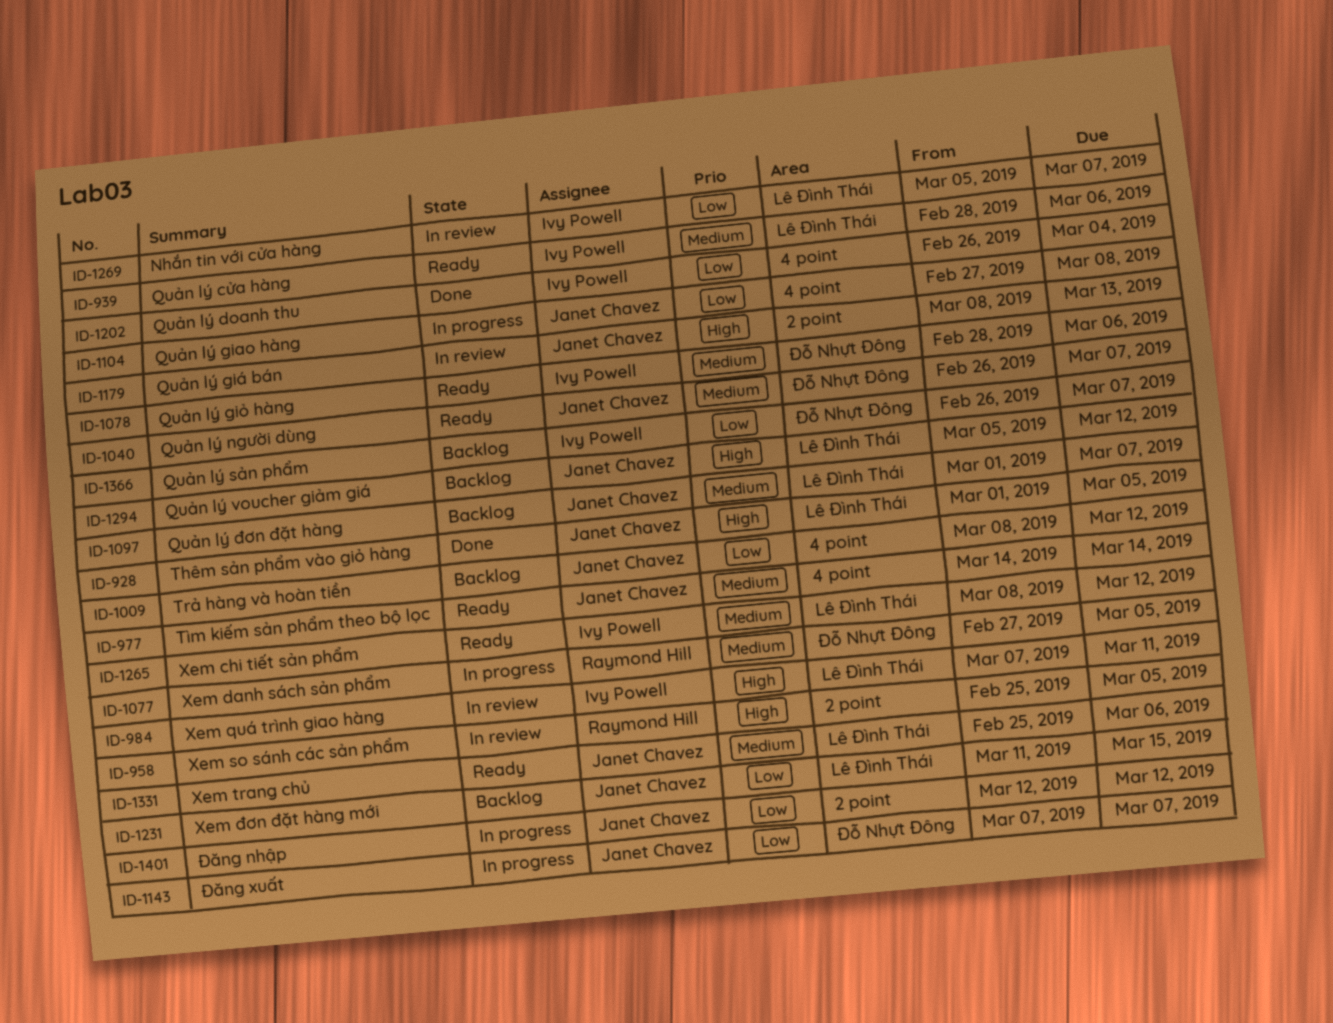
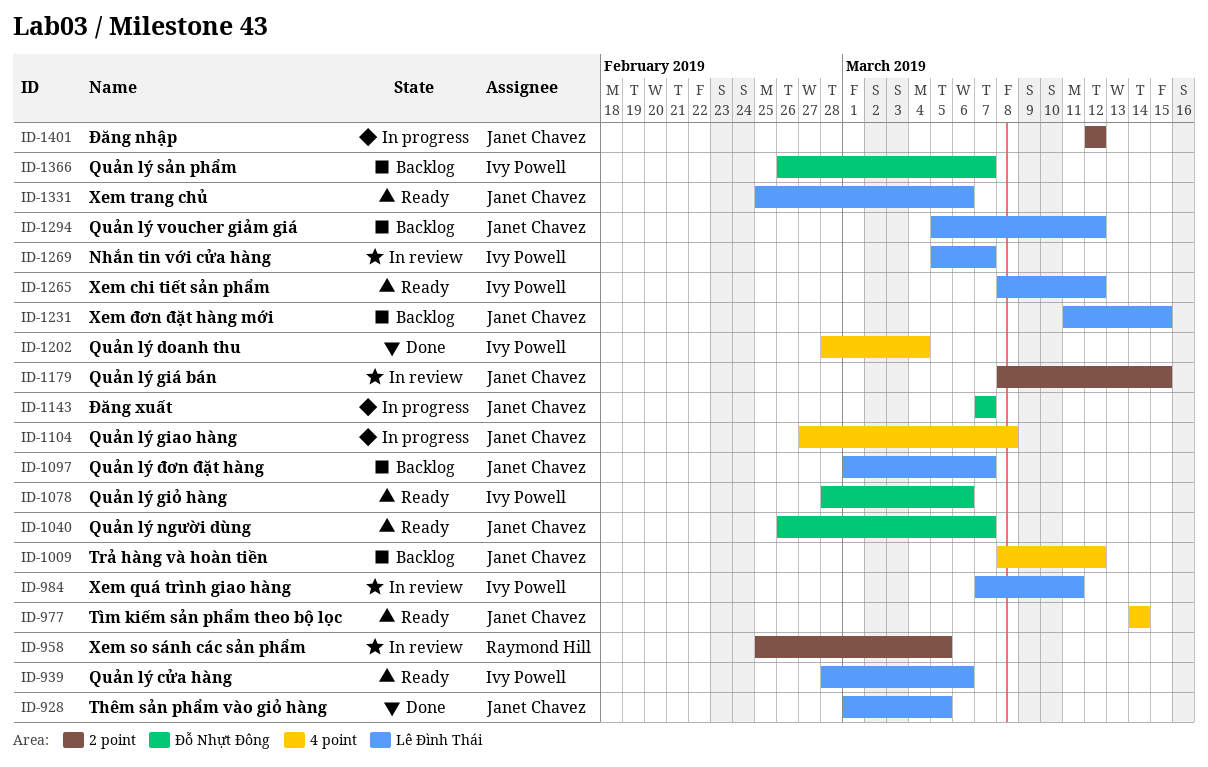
ID-1077: present -> none
ID-1179, due: Mar 13 -> Mar 15
ID-1202, start: Feb 26 -> Feb 28

